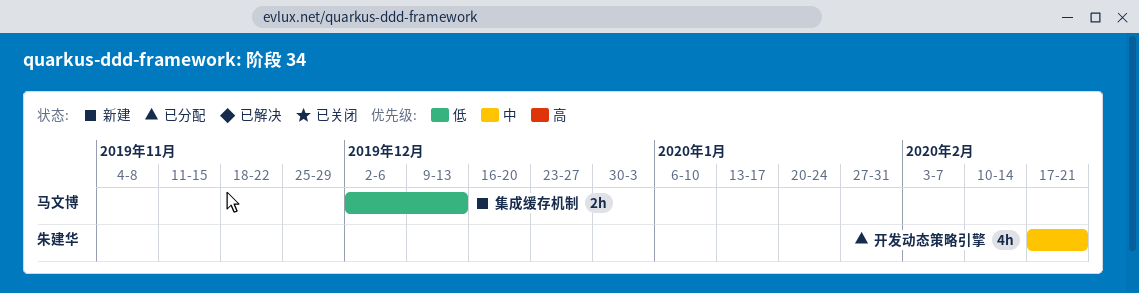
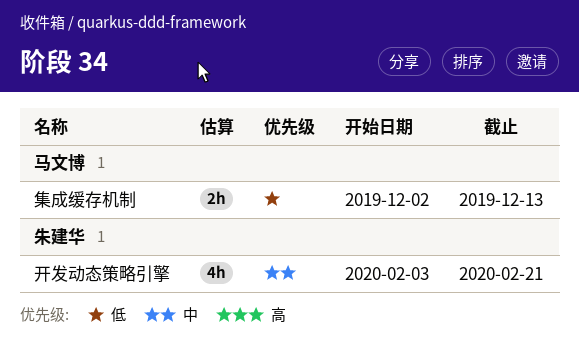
开发动态策略引擎, start: Feb 17 -> Feb 3

